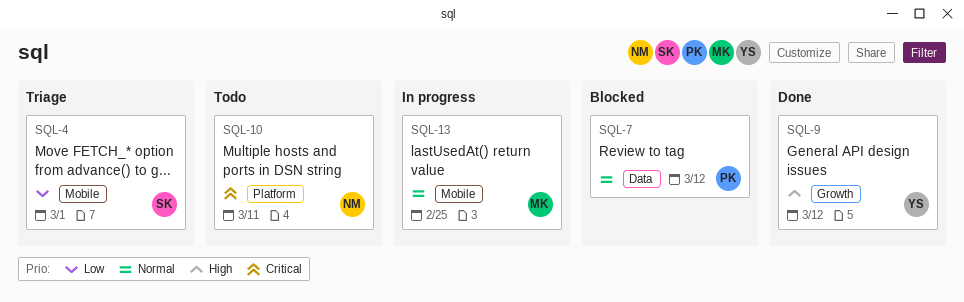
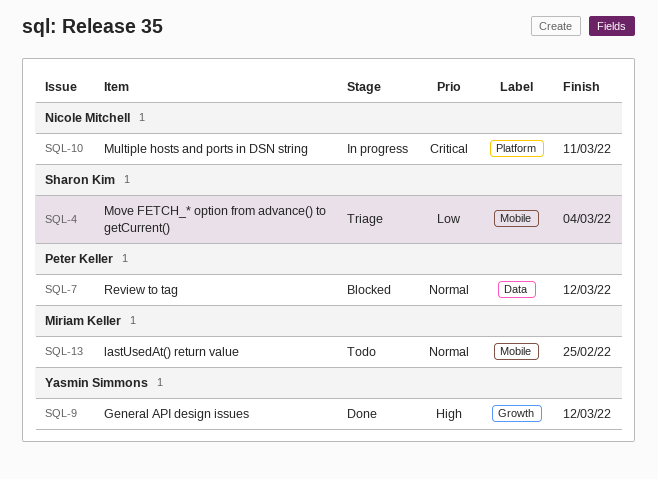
SQL-4, due: Mar 1 -> Mar 4
SQL-10, status: Todo -> In progress
SQL-13, status: In progress -> Todo

